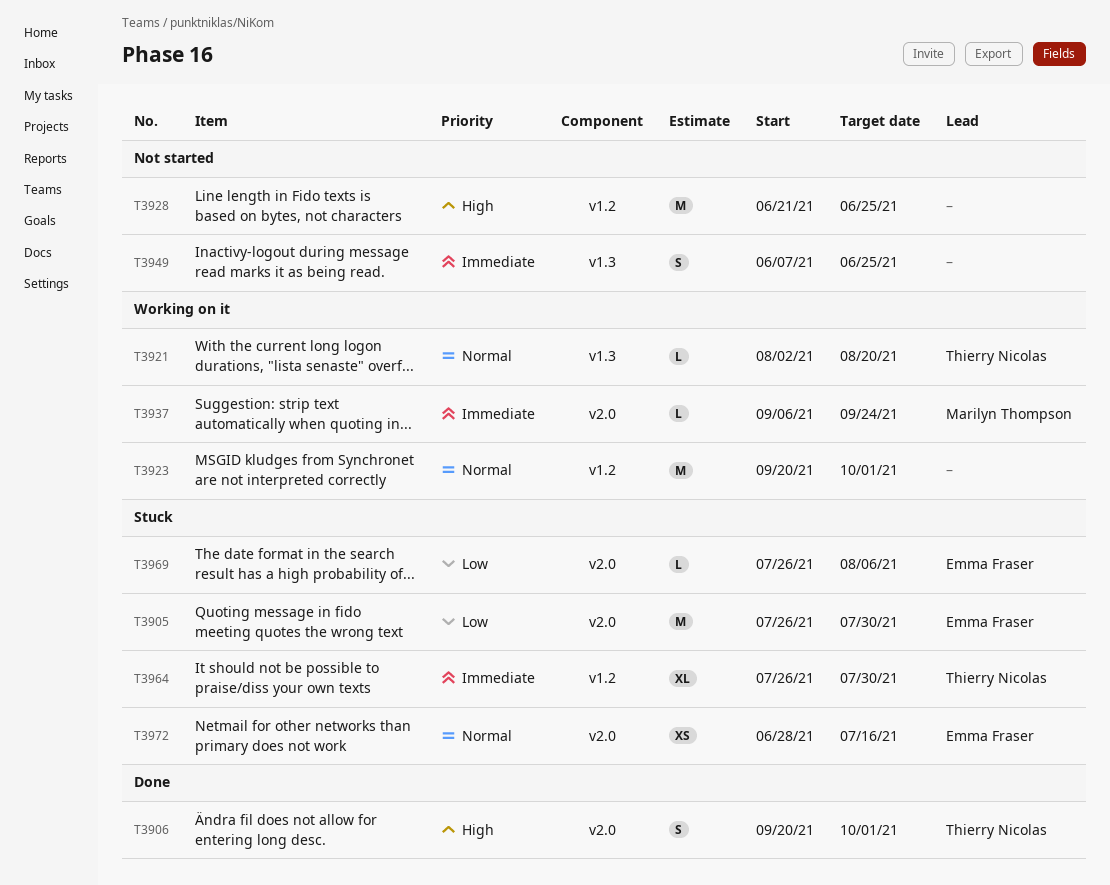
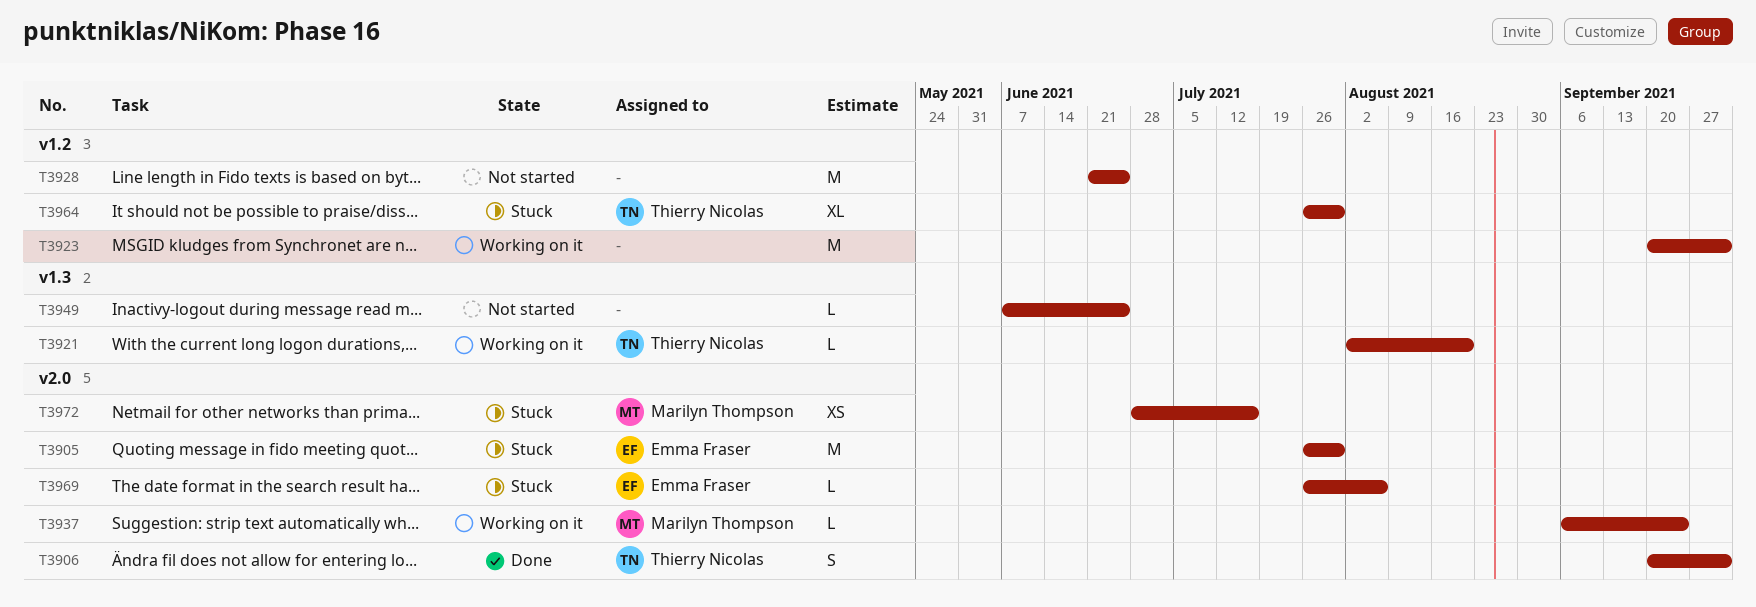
T3949, estimate: S -> L
T3972, owner: Emma Fraser -> Marilyn Thompson

